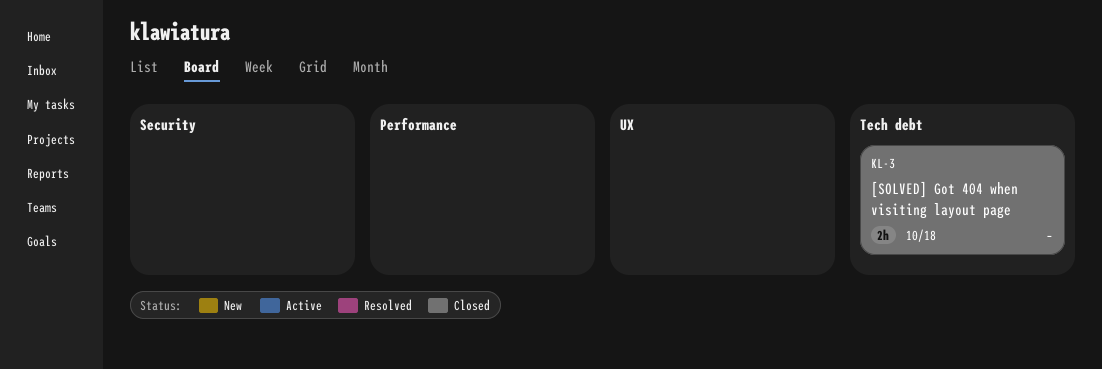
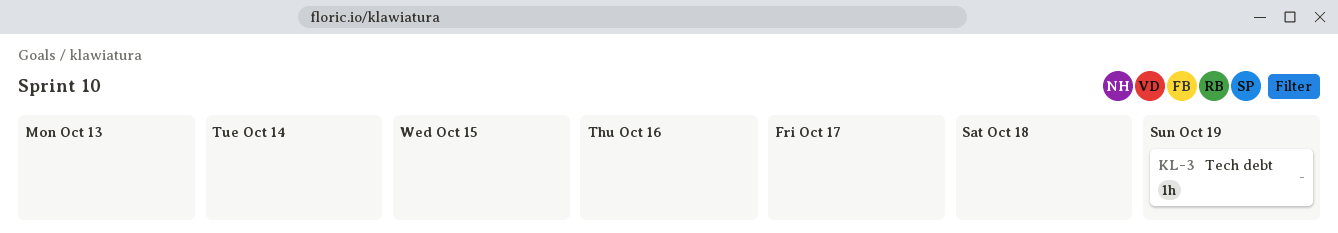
KL-3, estimate: 2h -> 1h
KL-3, due: Oct 18 -> Oct 19

